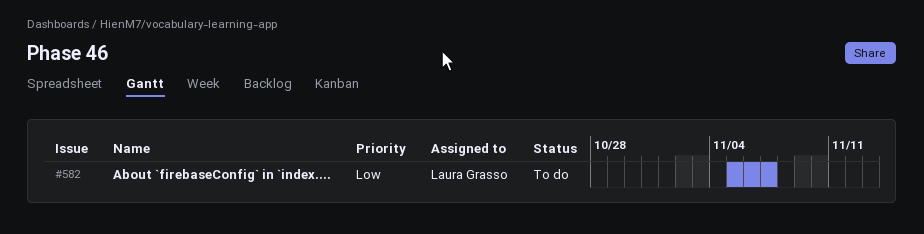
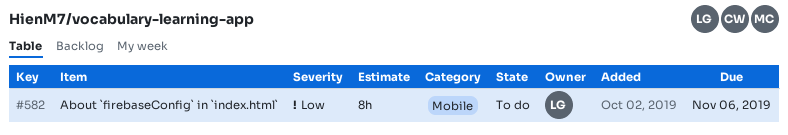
#582, due: Nov 7 -> Nov 6

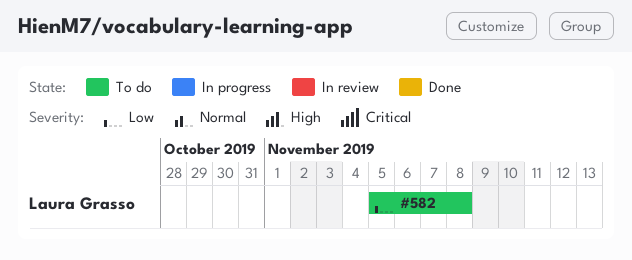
#582, due: Nov 6 -> Nov 8

